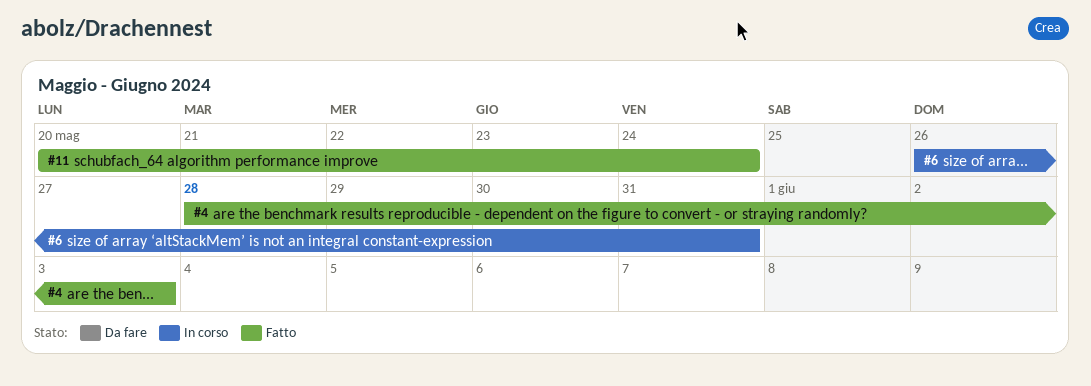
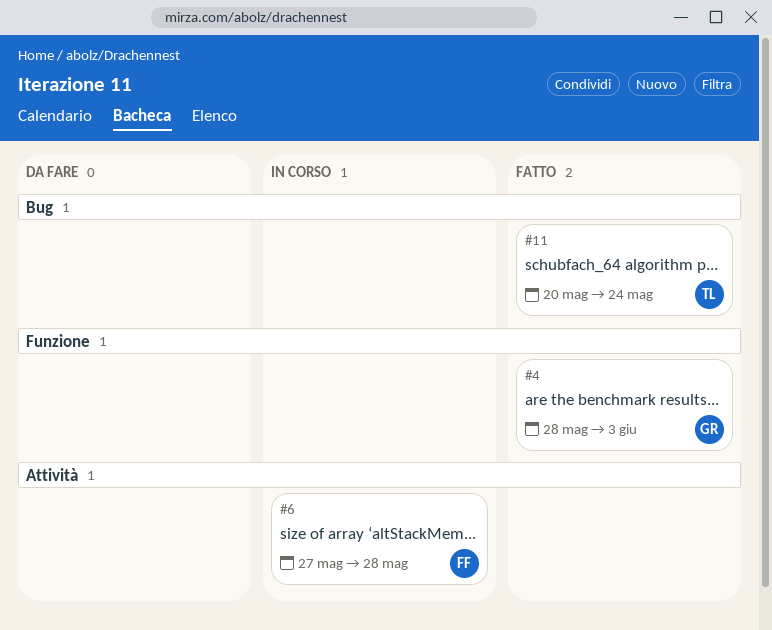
#6, start: May 26 -> May 27
#6, due: May 31 -> May 28

